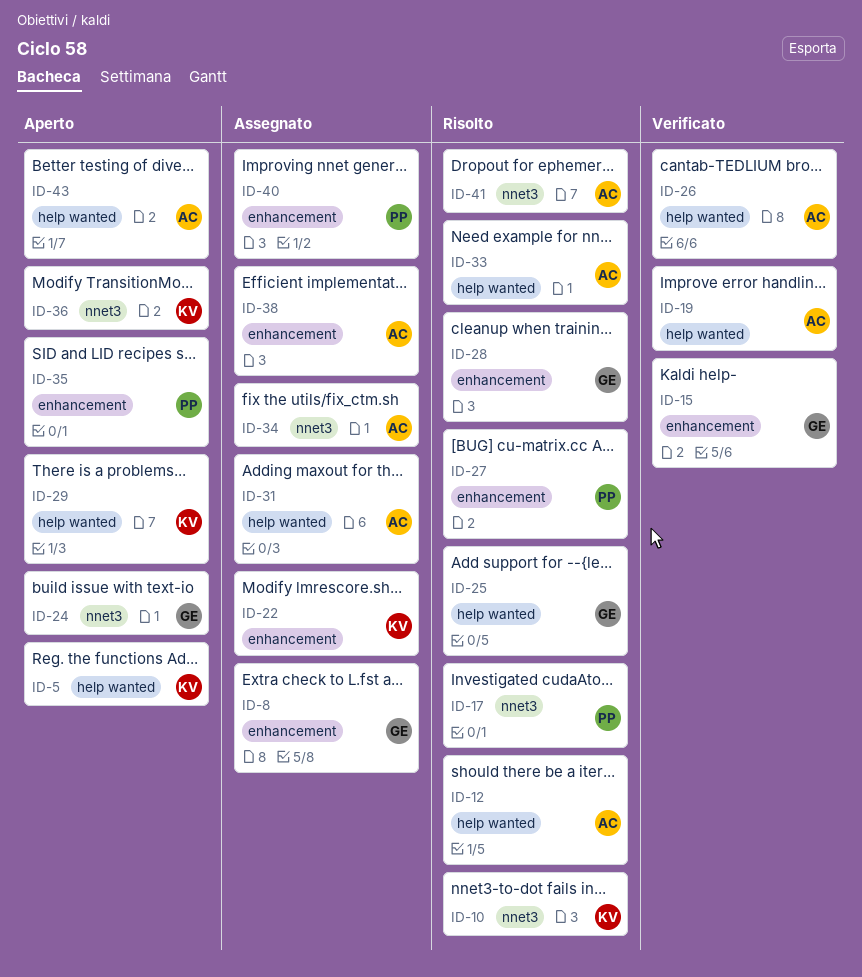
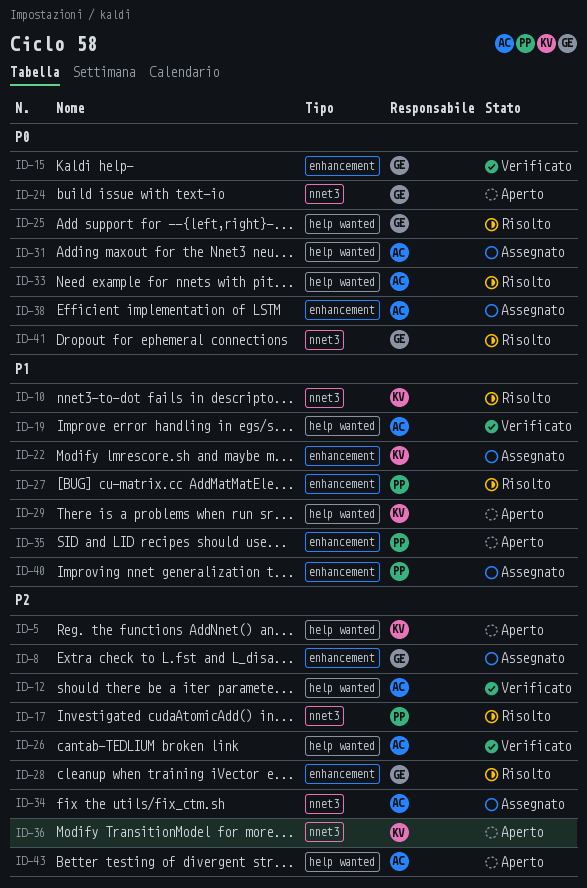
ID-12, status: Risolto -> Verificato
ID-41, owner: AC -> GE

